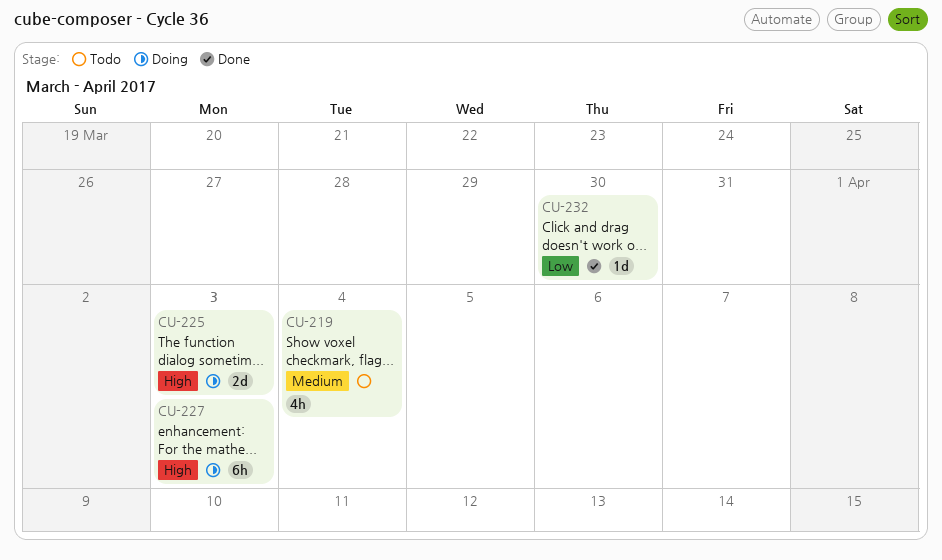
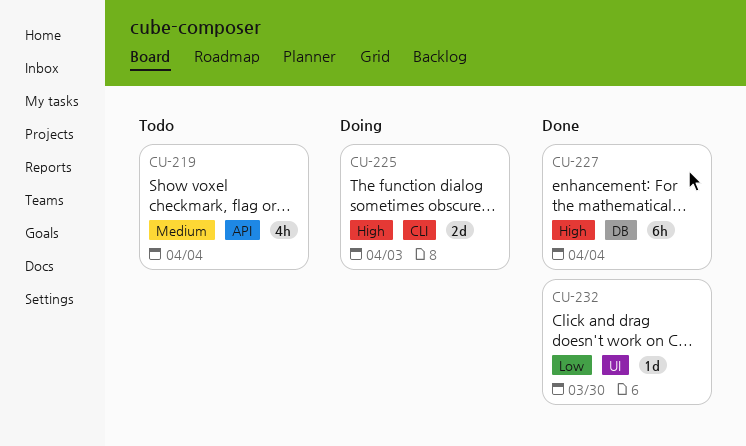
CU-227, status: Doing -> Done
CU-227, due: Apr 3 -> Apr 4

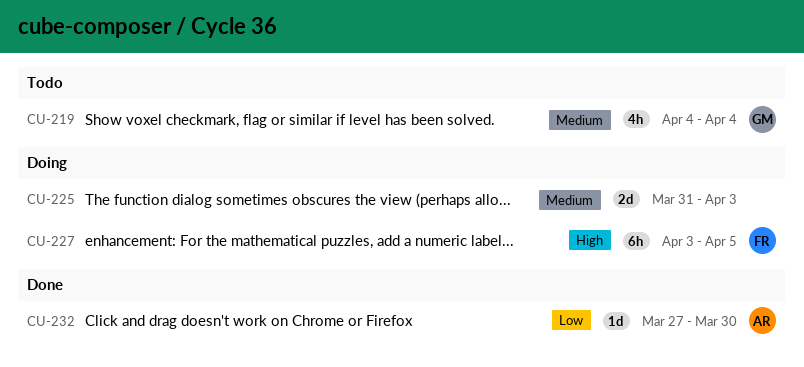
CU-225, priority: High -> Medium
CU-227, status: Done -> Doing
CU-227, due: Apr 4 -> Apr 5

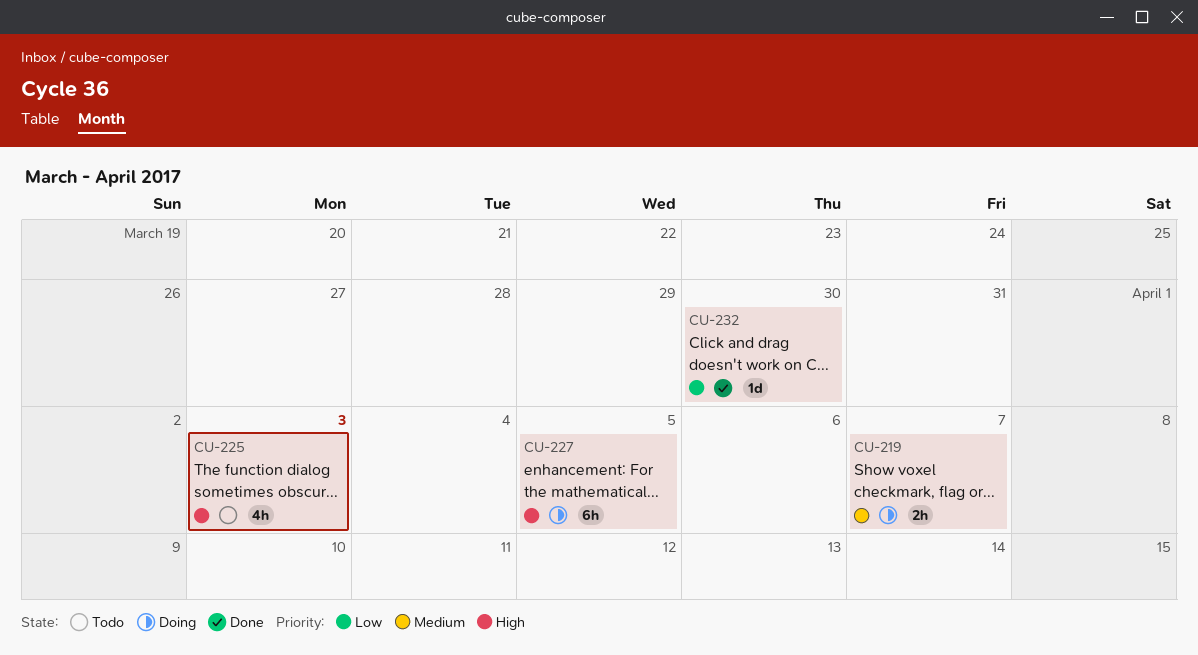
CU-219, status: Todo -> Doing
CU-219, estimate: 4h -> 2h
CU-219, due: Apr 4 -> Apr 7
CU-225, status: Doing -> Todo
CU-225, priority: Medium -> High
CU-225, estimate: 2d -> 4h

